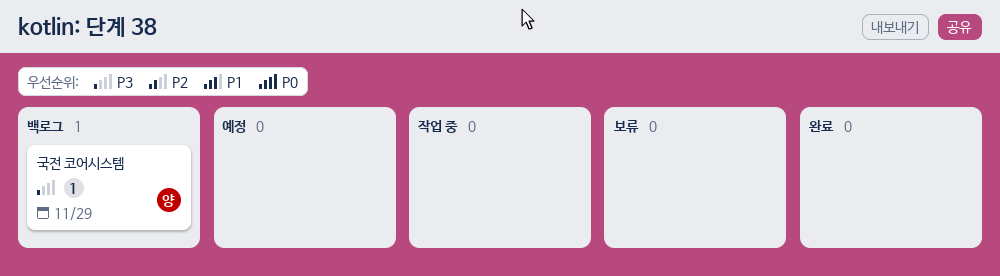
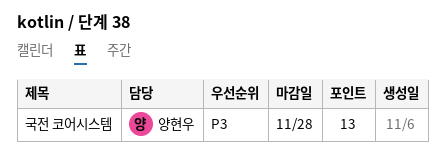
국전 코어시스템, estimate: 1 -> 13
국전 코어시스템, due: Nov 29 -> Nov 28

